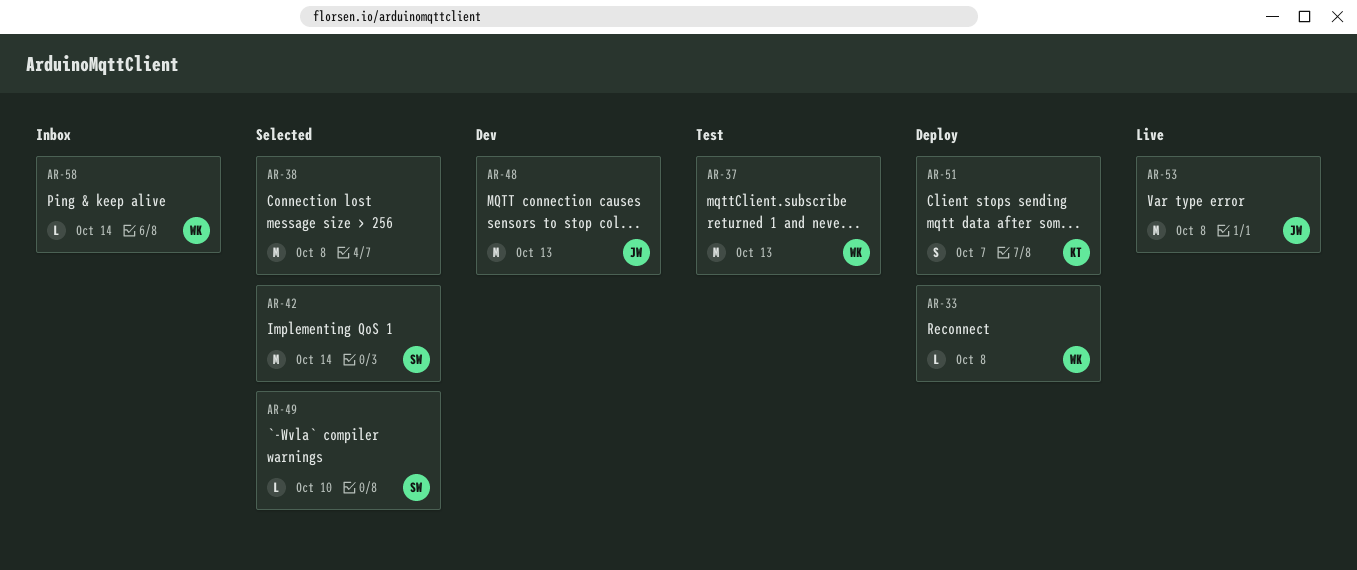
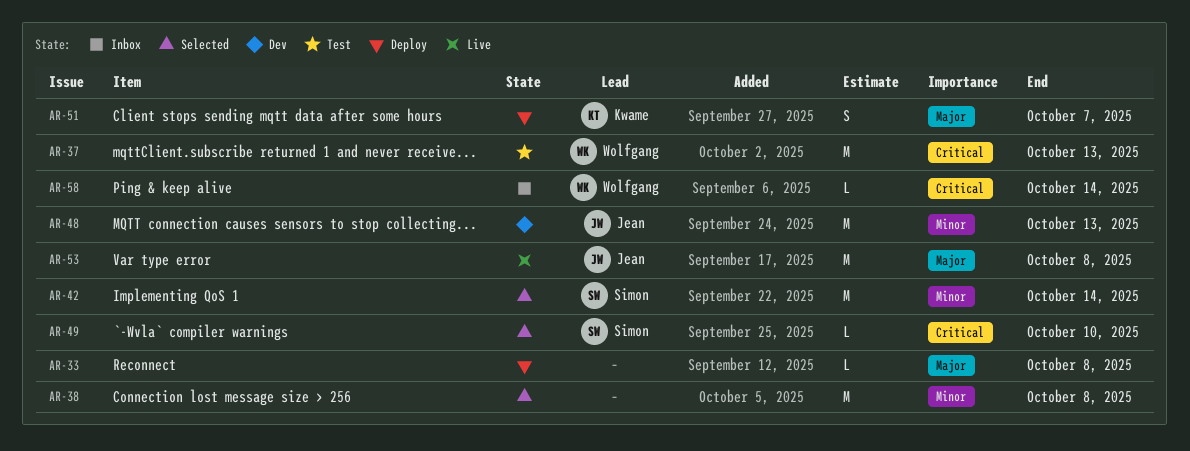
AR-33, owner: Wolfgang -> none

